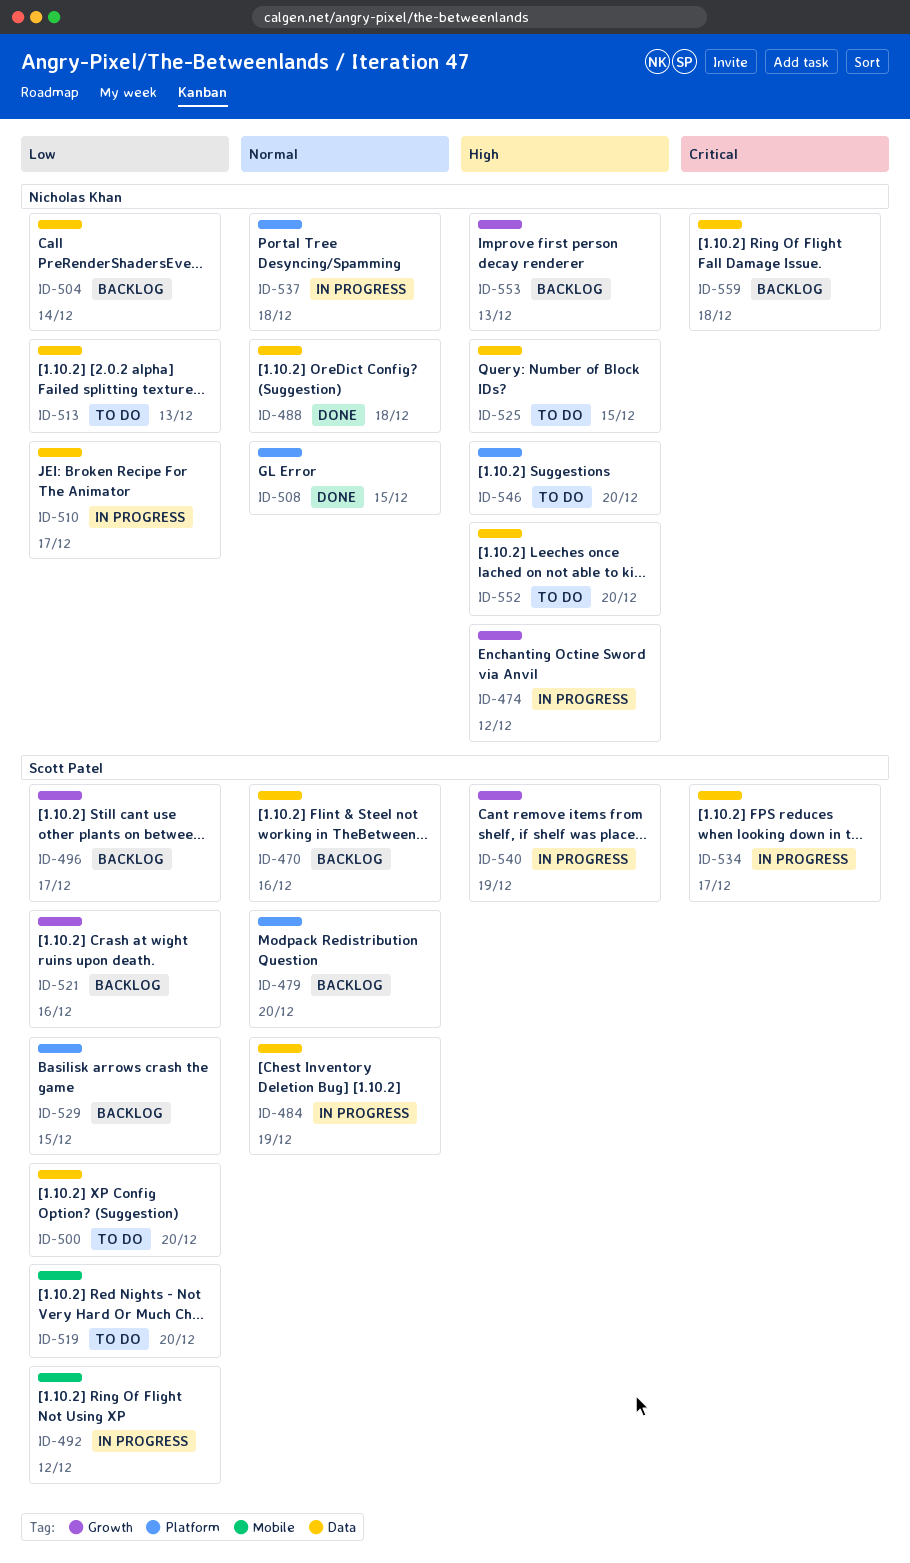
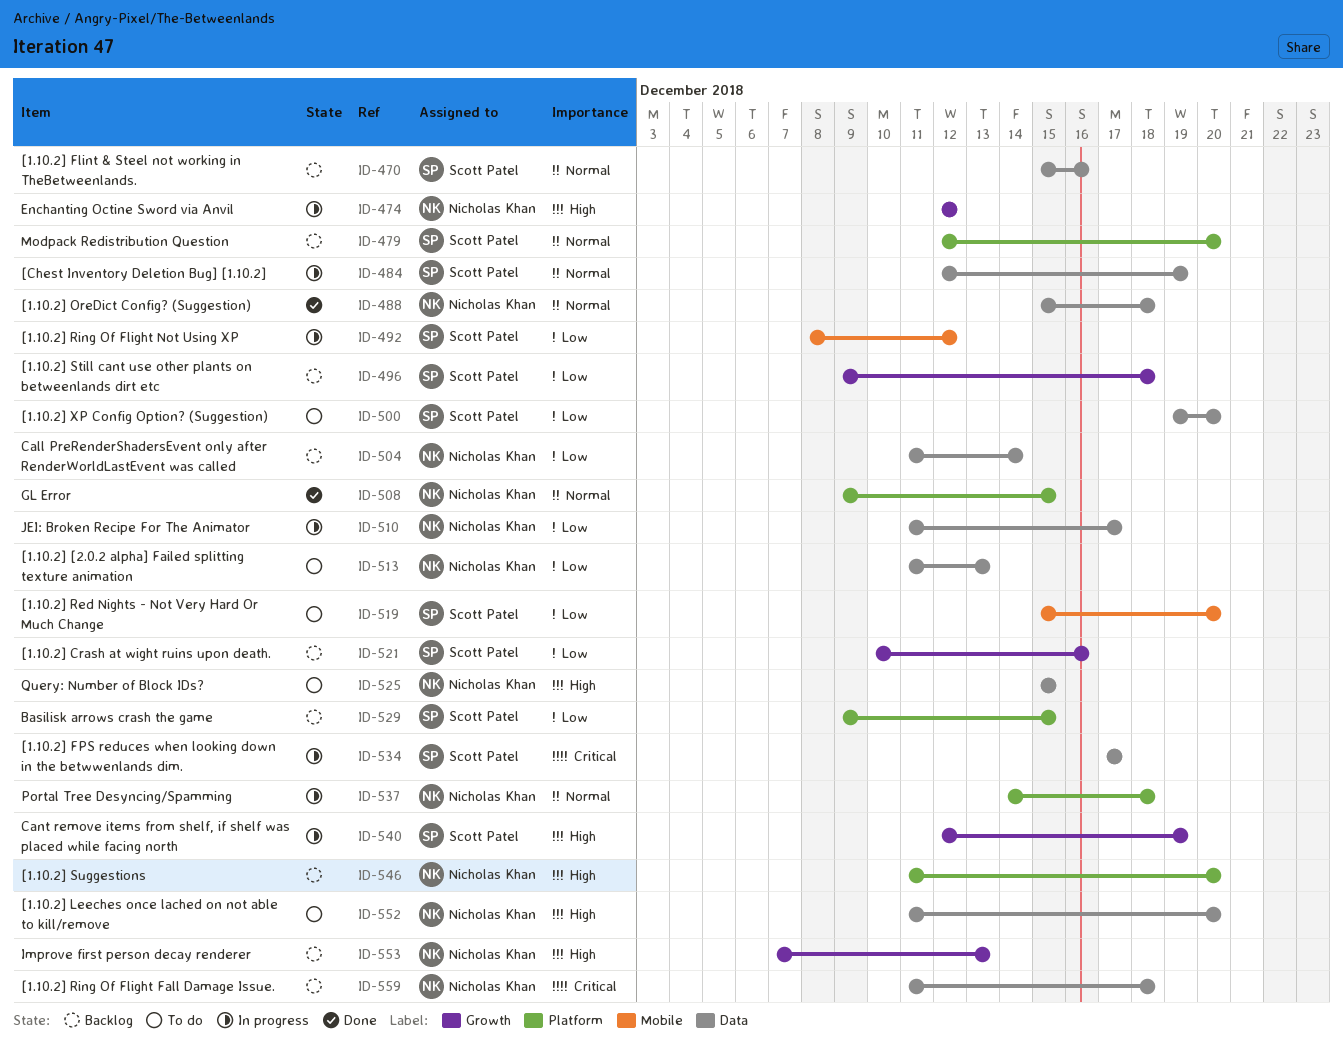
ID-496, due: Dec 17 -> Dec 18
ID-546, status: To do -> Backlog

